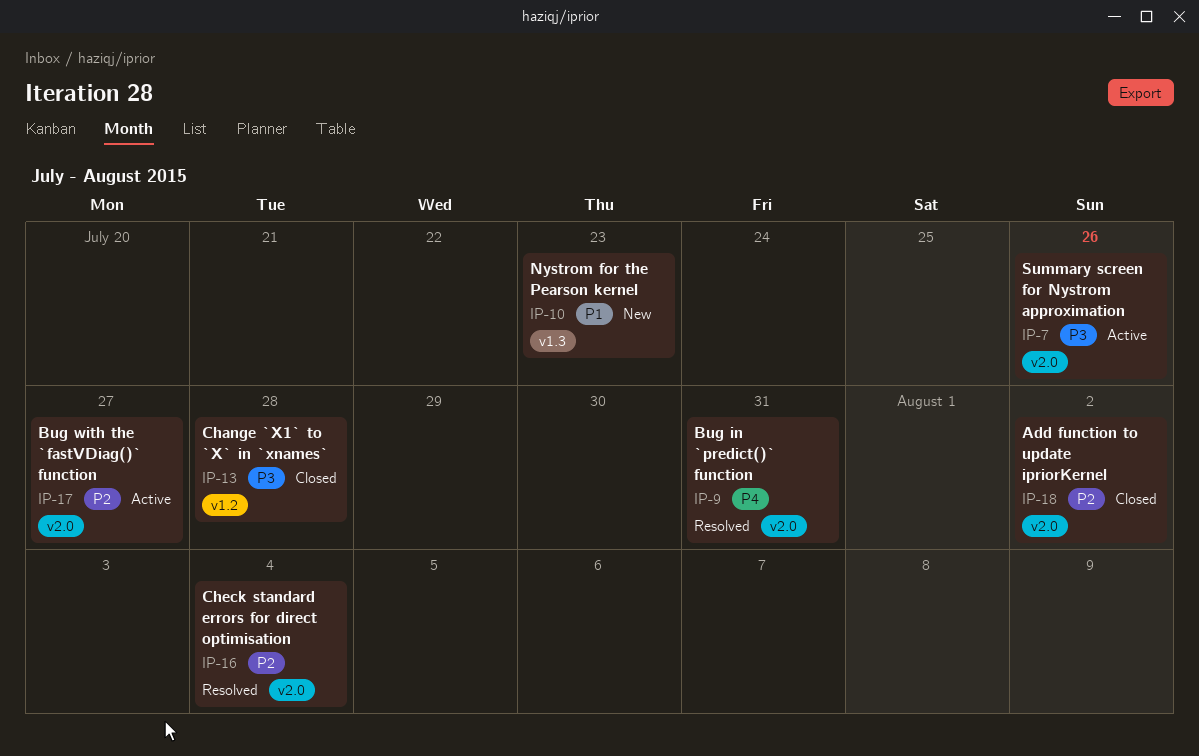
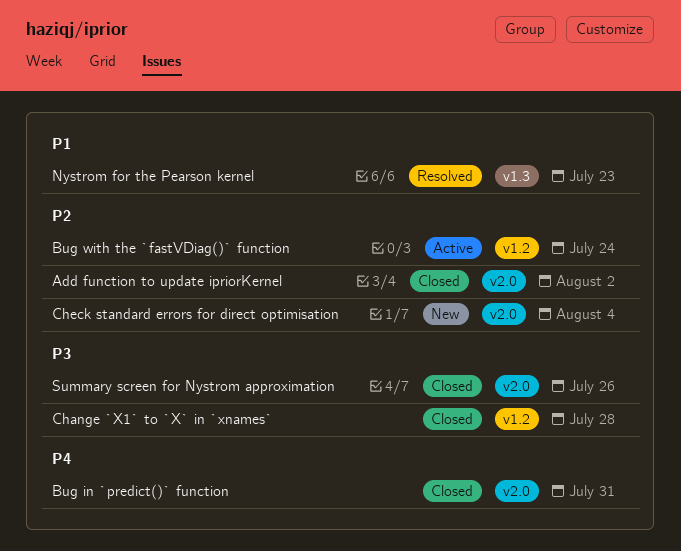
Bug in `predict()` function, status: Resolved -> Closed
Bug with the `fastVDiag()` function, label: v2.0 -> v1.2
Bug with the `fastVDiag()` function, due: Jul 27 -> Jul 24
Check standard errors for direct optimisation, status: Resolved -> New
Nystrom for the Pearson kernel, status: New -> Resolved
Summary screen for Nystrom approximation, status: Active -> Closed

